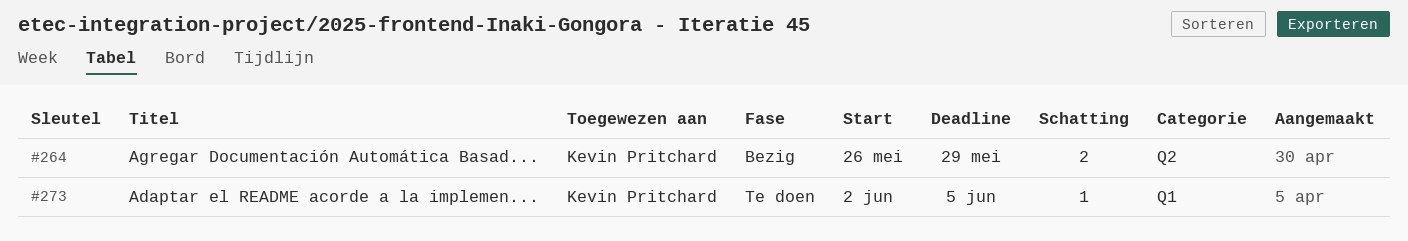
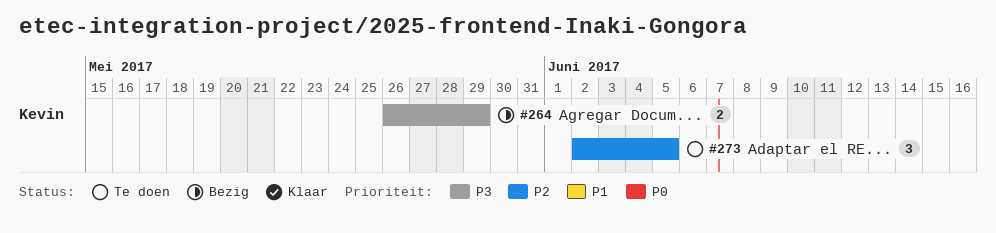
#273, estimate: 1 -> 3

